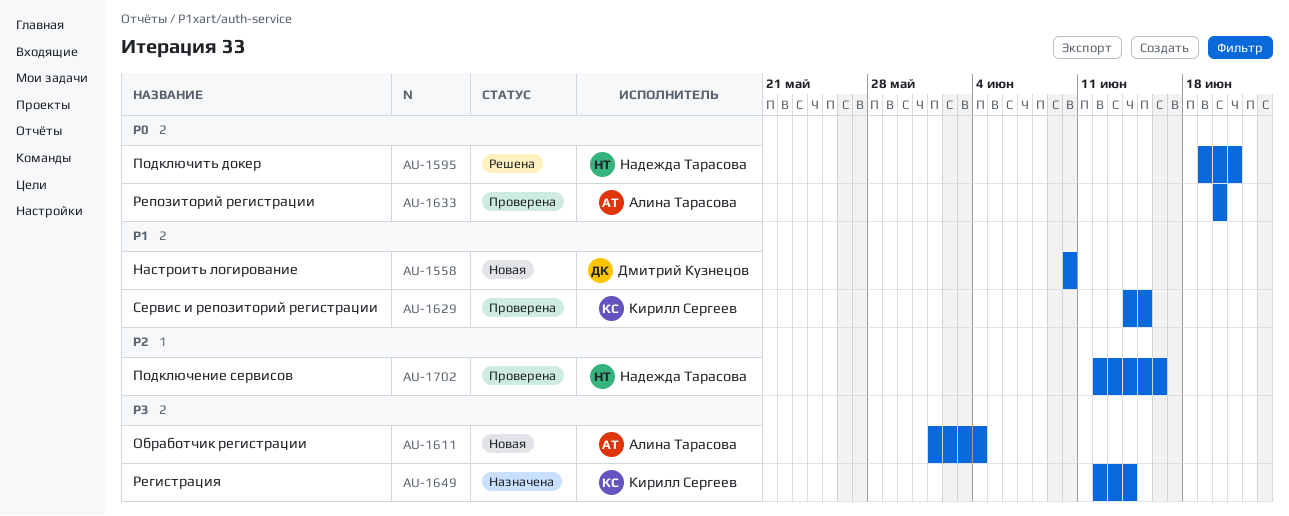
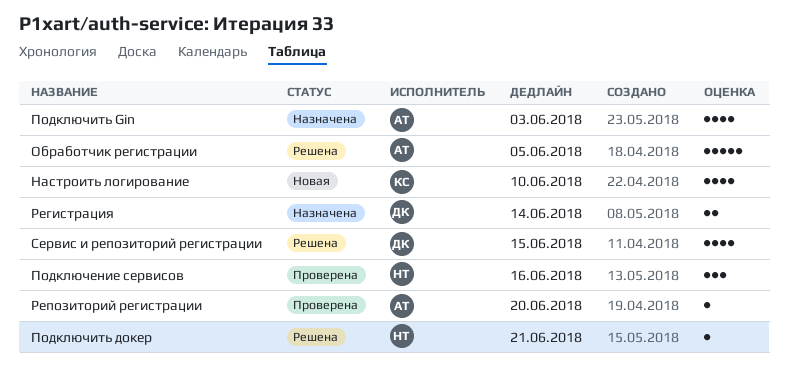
Настроить логирование, owner: Дмитрий Кузнецов -> Кирилл Сергеев
Обработчик регистрации, status: Новая -> Решена
Обработчик регистрации, due: Jun 4 -> Jun 5
Подключить Gin: none -> present
Регистрация, owner: Кирилл Сергеев -> Дмитрий Кузнецов
Сервис и репозиторий регистрации, status: Проверена -> Решена
Сервис и репозиторий регистрации, owner: Кирилл Сергеев -> Дмитрий Кузнецов

